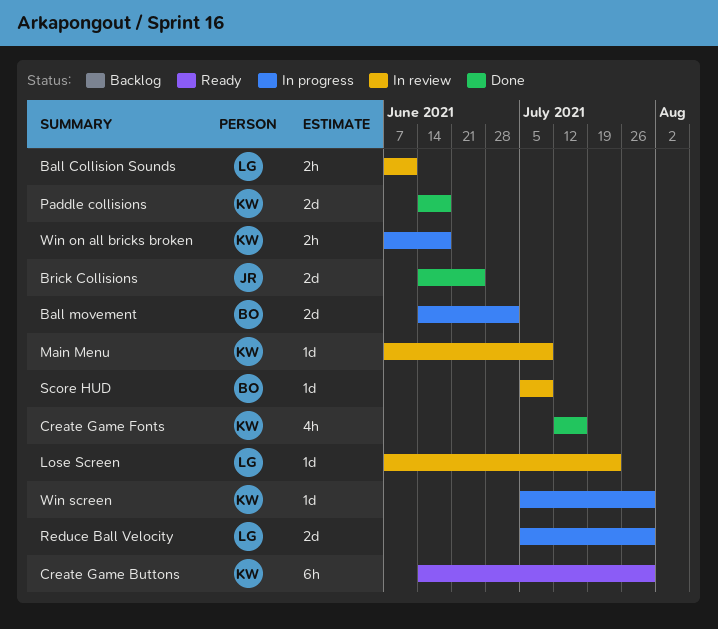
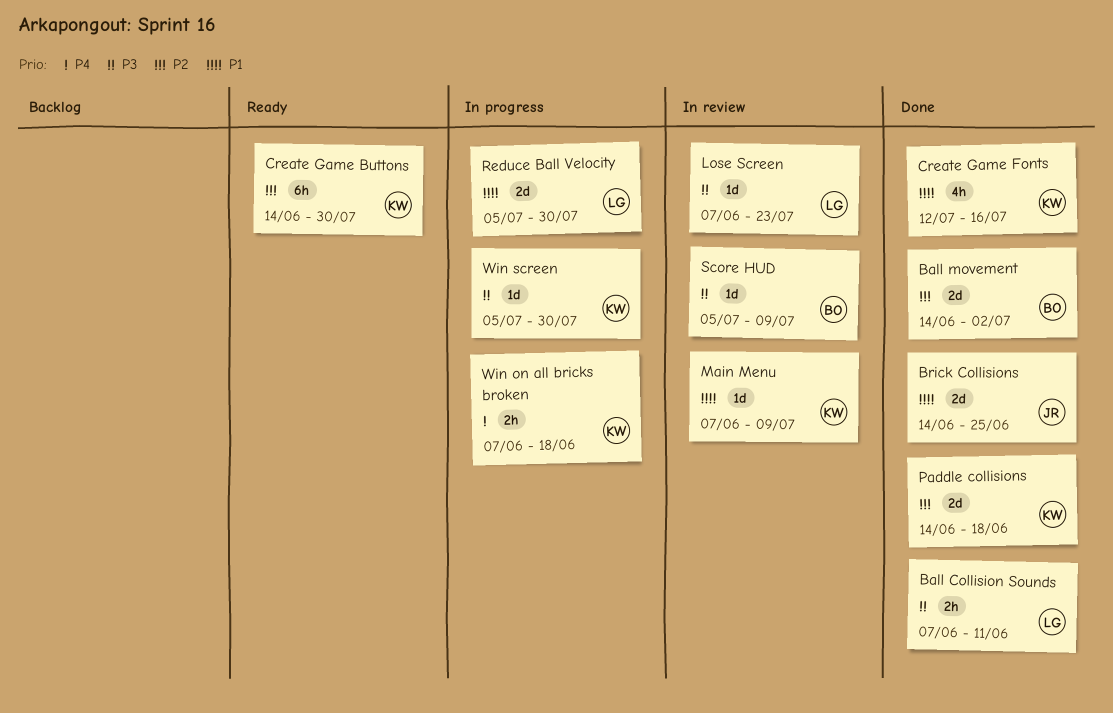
Ball Collision Sounds, status: In review -> Done
Ball movement, status: In progress -> Done

